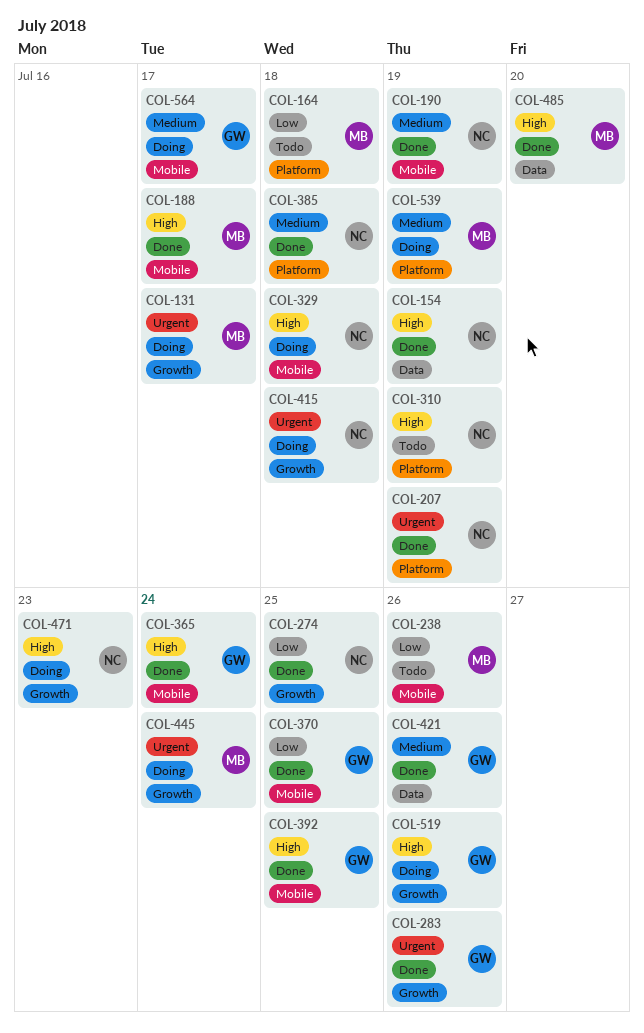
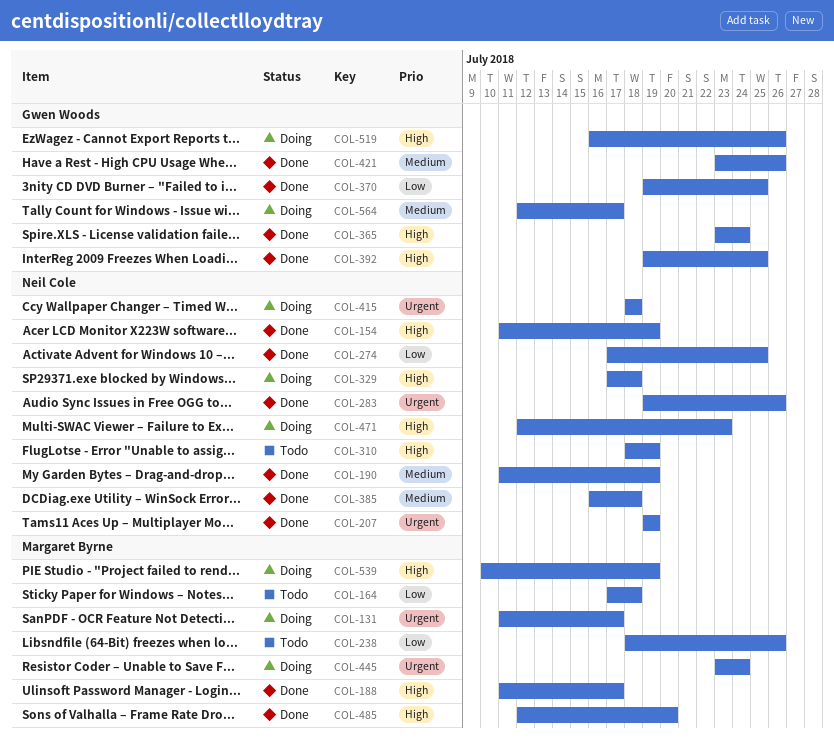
COL-283, owner: Gwen Woods -> Neil Cole
COL-539, priority: Medium -> High

